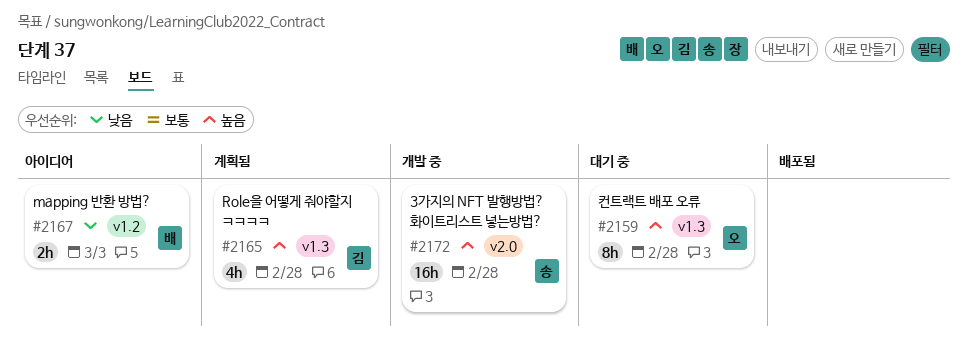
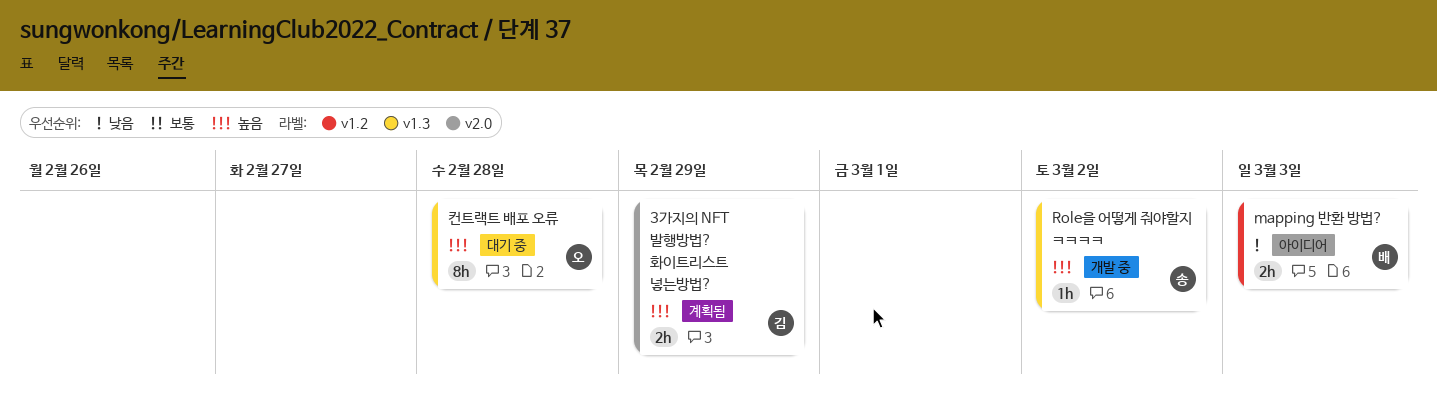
3가지의 NFT 발행방법? 화이트리스트 넣는방법?, status: 개발 중 -> 계획됨
3가지의 NFT 발행방법? 화이트리스트 넣는방법?, owner: 송 -> 김
3가지의 NFT 발행방법? 화이트리스트 넣는방법?, estimate: 16h -> 2h
3가지의 NFT 발행방법? 화이트리스트 넣는방법?, due: Feb 28 -> Feb 29
Role을 어떻게 줘야할지 ㅋㅋㅋㅋ, status: 계획됨 -> 개발 중
Role을 어떻게 줘야할지 ㅋㅋㅋㅋ, owner: 김 -> 송
Role을 어떻게 줘야할지 ㅋㅋㅋㅋ, estimate: 4h -> 1h
Role을 어떻게 줘야할지 ㅋㅋㅋㅋ, due: Feb 28 -> Mar 2

